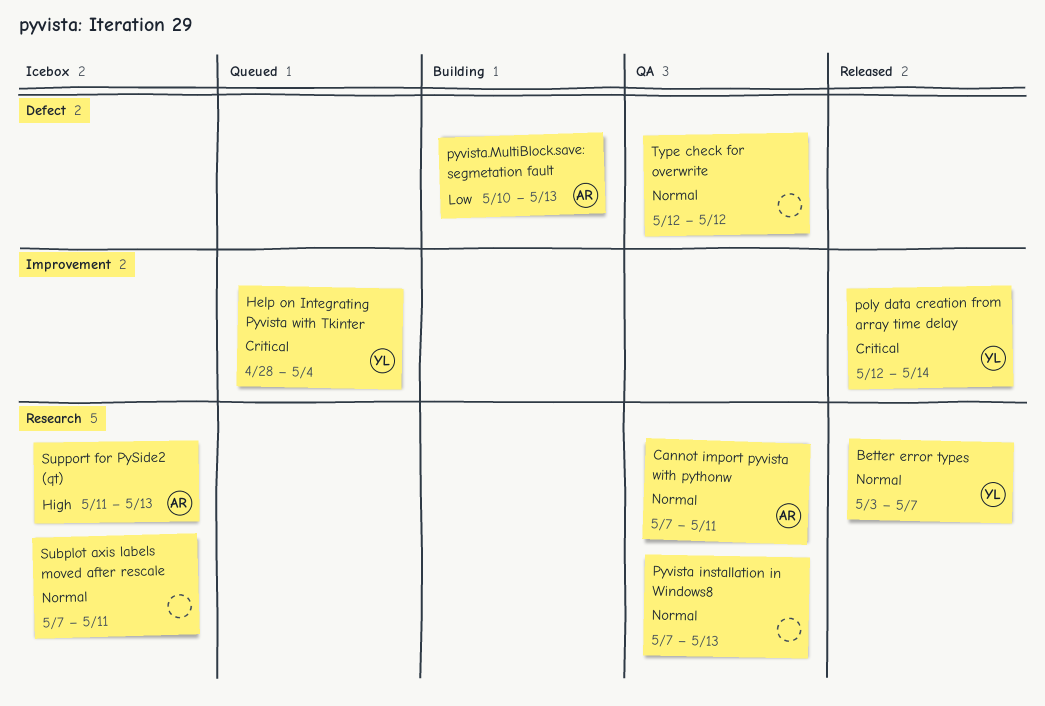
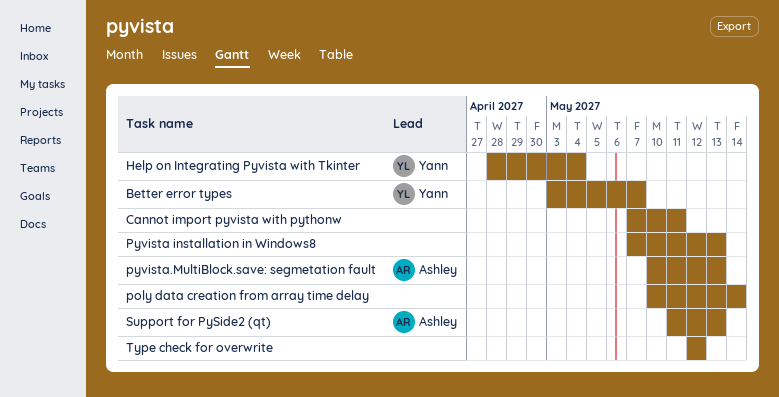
Cannot import pyvista with pythonw, owner: Ashley -> none
poly data creation from array time delay, owner: Yann -> none
poly data creation from array time delay, start: May 12 -> May 10
Subplot axis labels moved after rescale: present -> none

